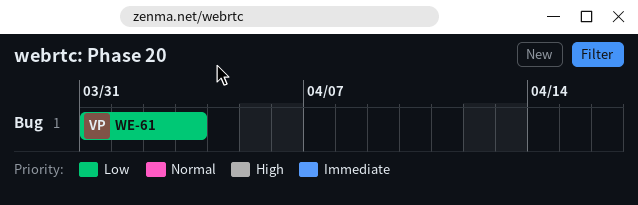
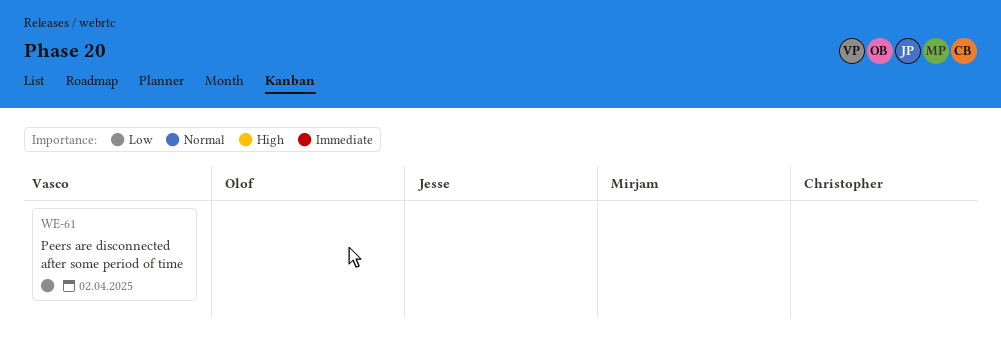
WE-61, due: Apr 3 -> Apr 2

